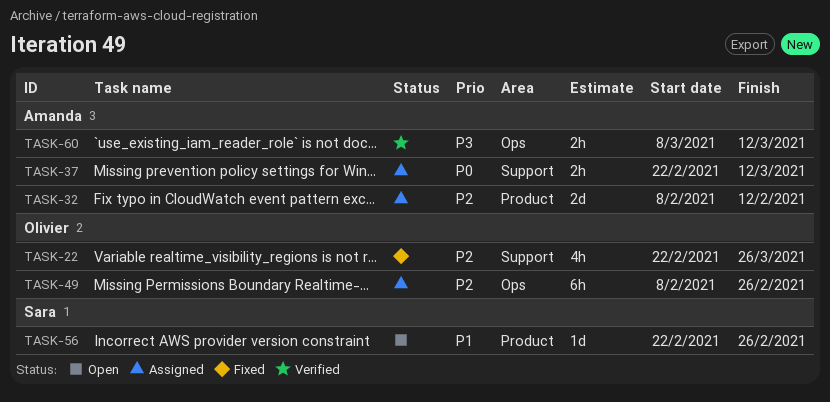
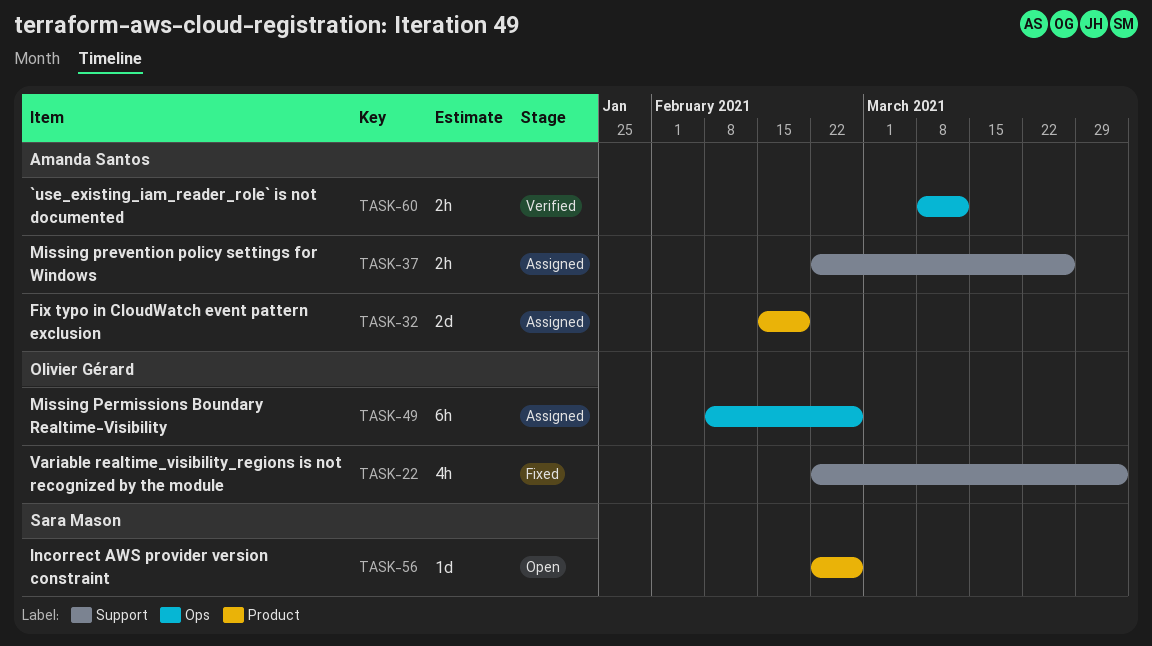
TASK-22, due: Mar 26 -> Apr 2
TASK-32, start: Feb 8 -> Feb 15
TASK-32, due: Feb 12 -> Feb 19
TASK-37, due: Mar 12 -> Mar 26

